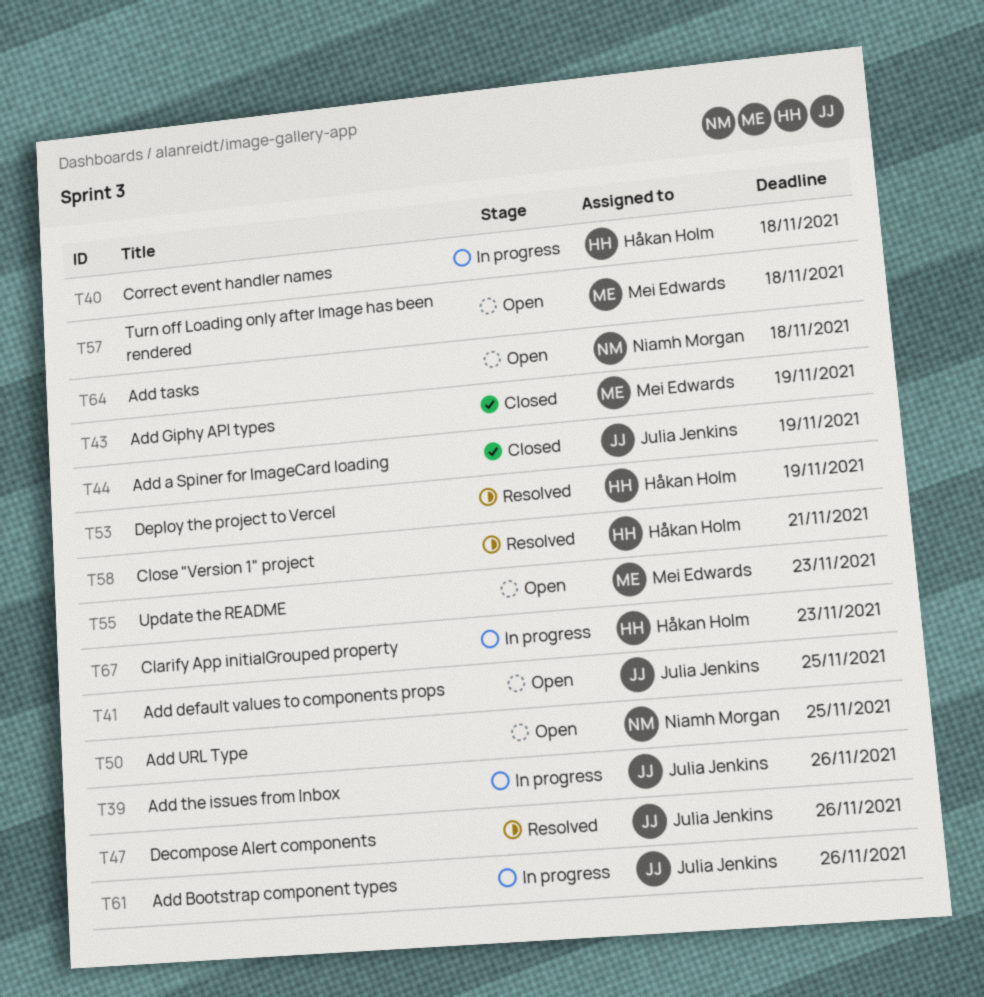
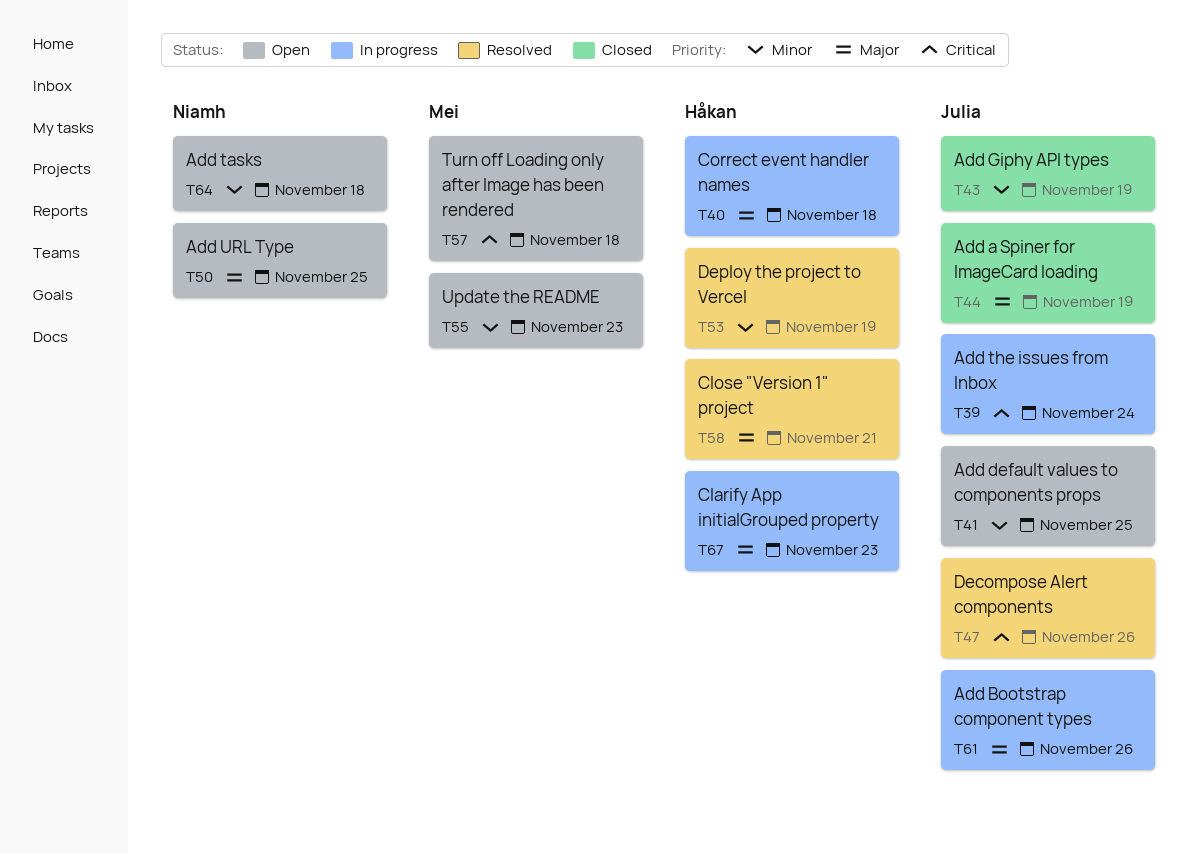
T39, due: Nov 26 -> Nov 24
T43, owner: Mei Edwards -> Julia Jenkins

